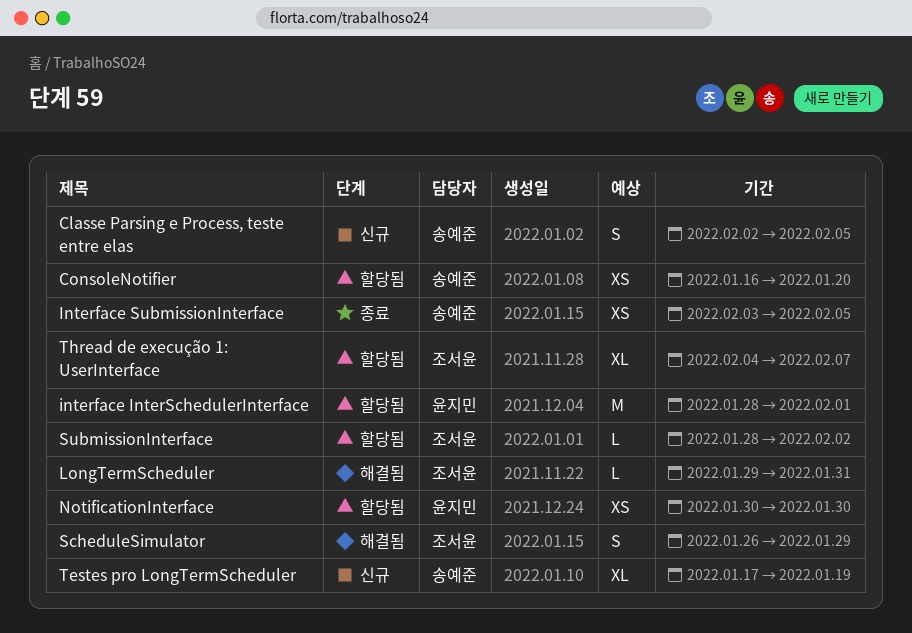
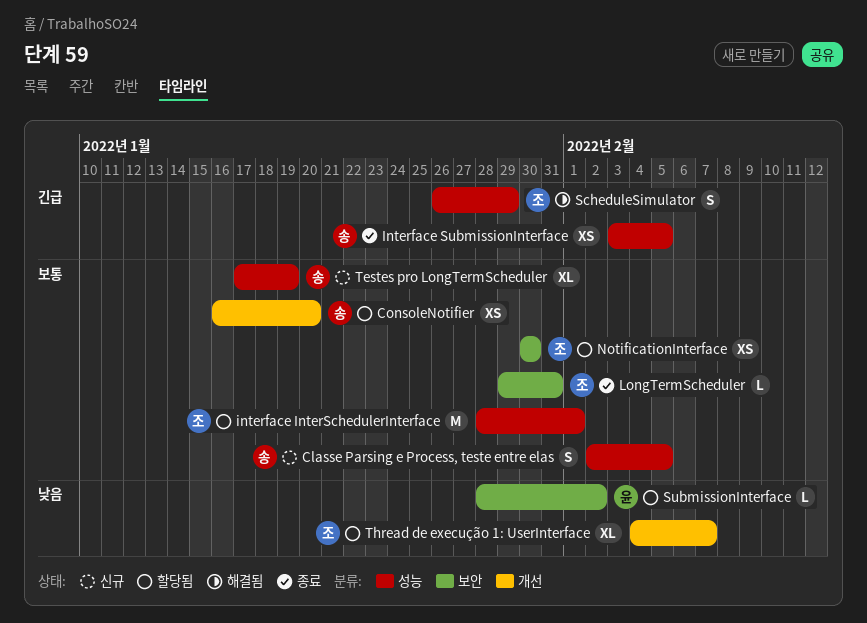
interface InterSchedulerInterface, owner: 윤지민 -> 조서윤
LongTermScheduler, status: 해결됨 -> 종료
NotificationInterface, owner: 윤지민 -> 조서윤
SubmissionInterface, owner: 조서윤 -> 윤지민

